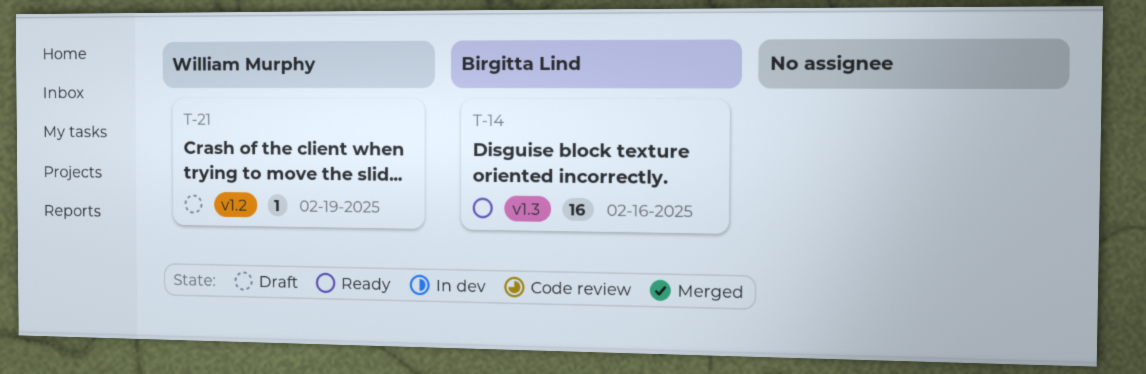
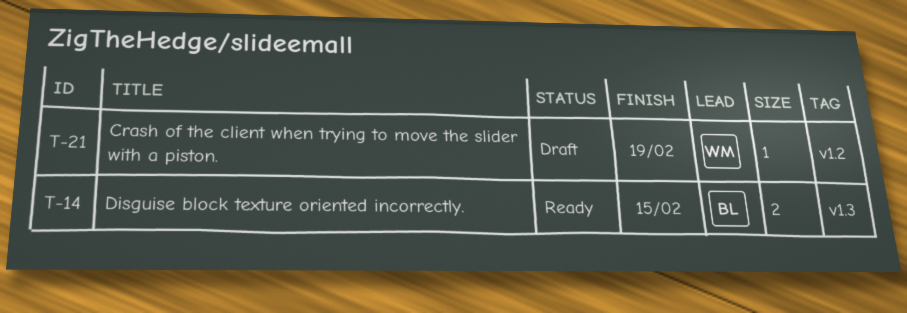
T-14, estimate: 16 -> 2
T-14, due: Feb 16 -> Feb 15

